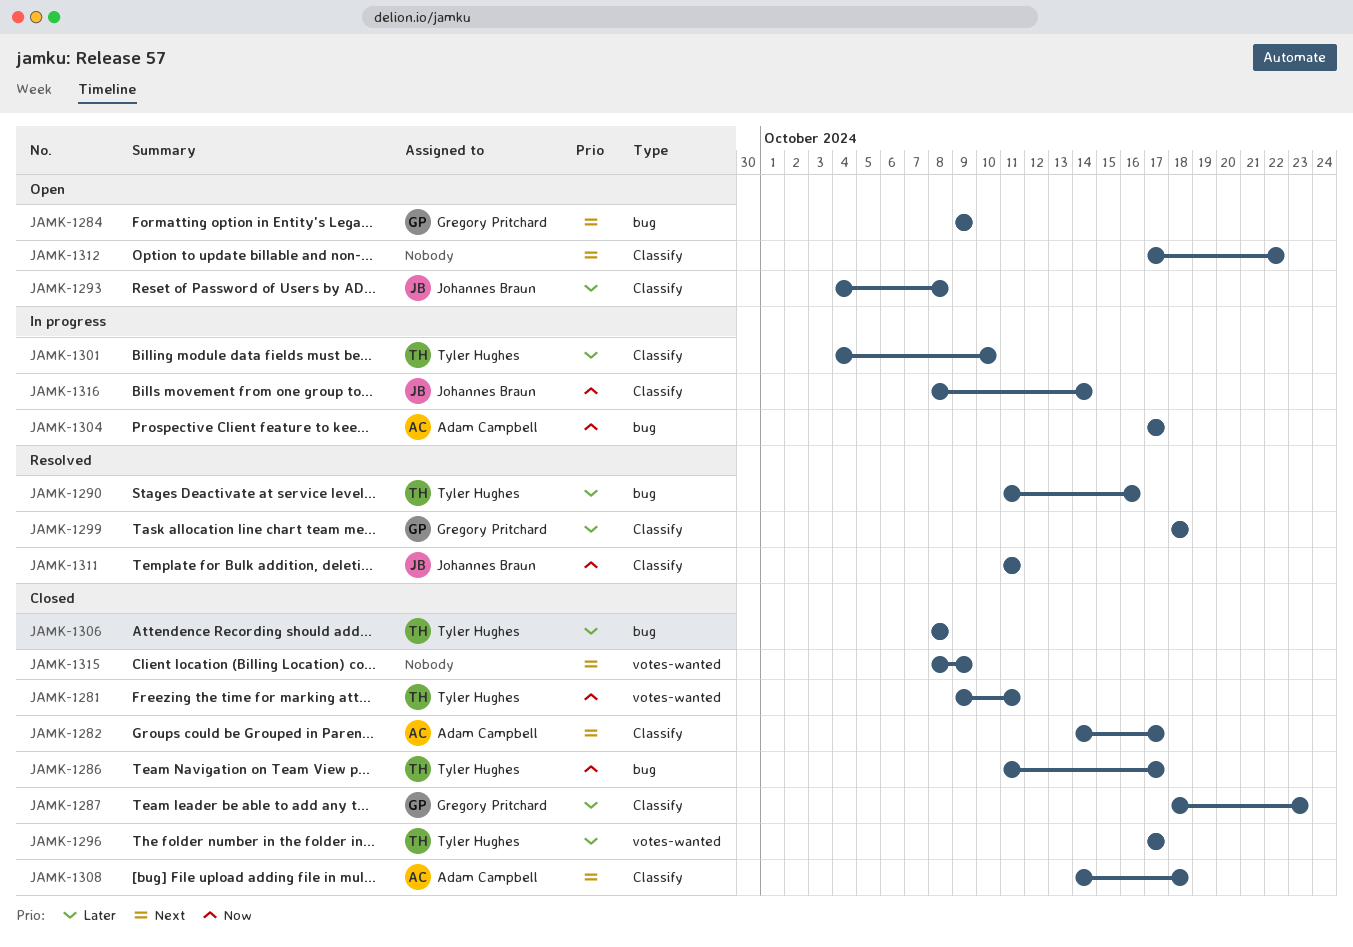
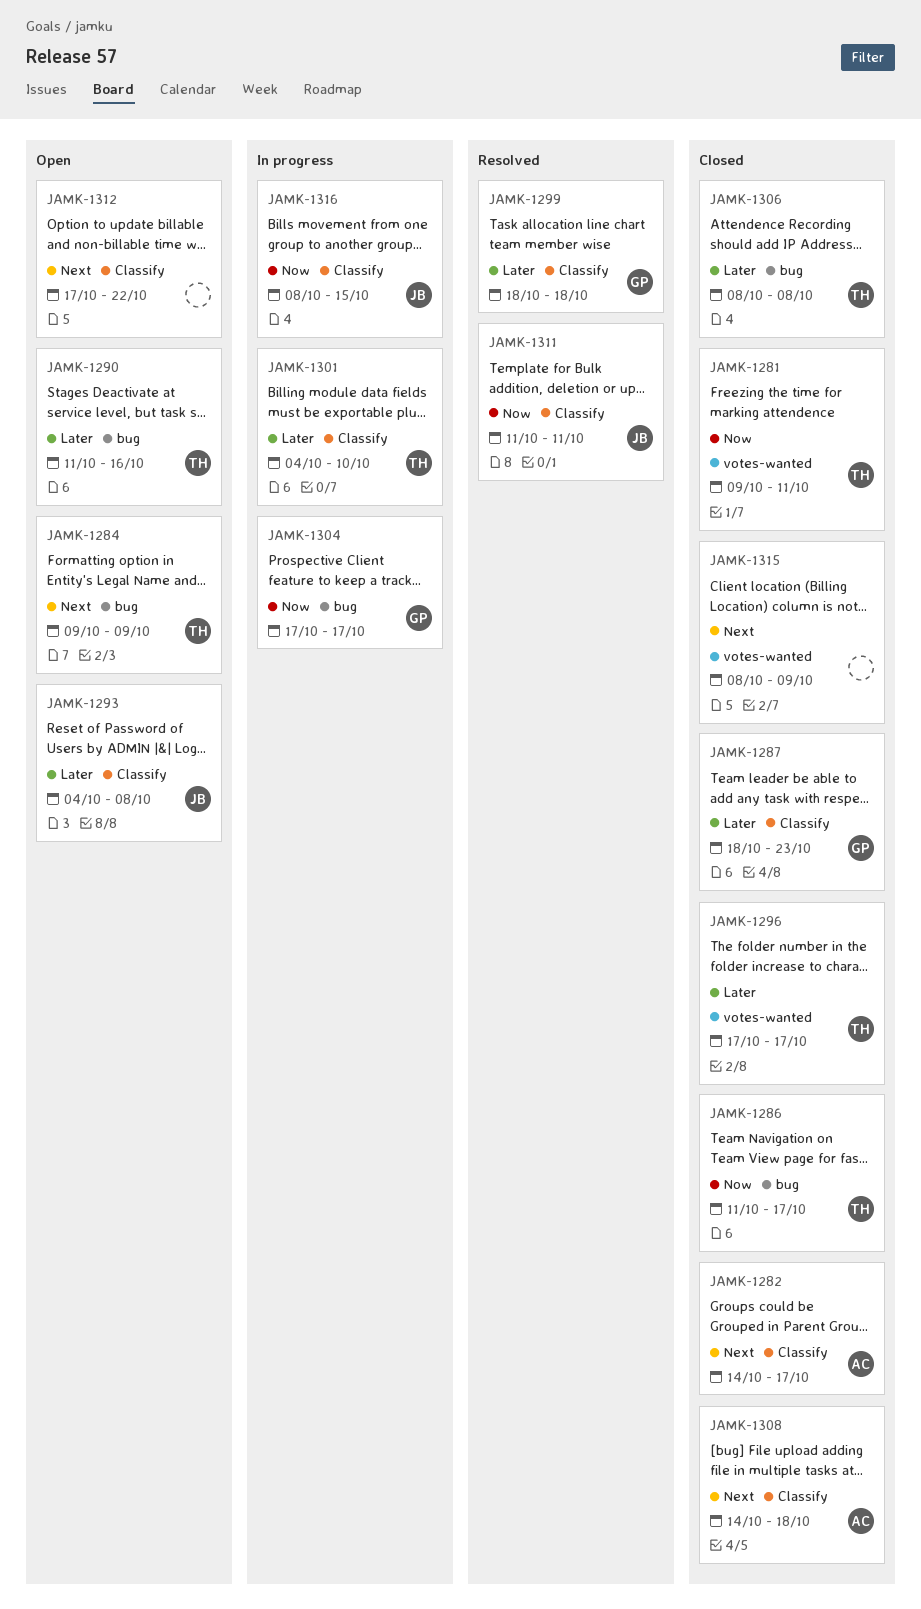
JAMK-1284, owner: Gregory Pritchard -> Tyler Hughes
JAMK-1290, status: Resolved -> Open
JAMK-1304, owner: Adam Campbell -> Gregory Pritchard
JAMK-1316, due: Oct 14 -> Oct 15

